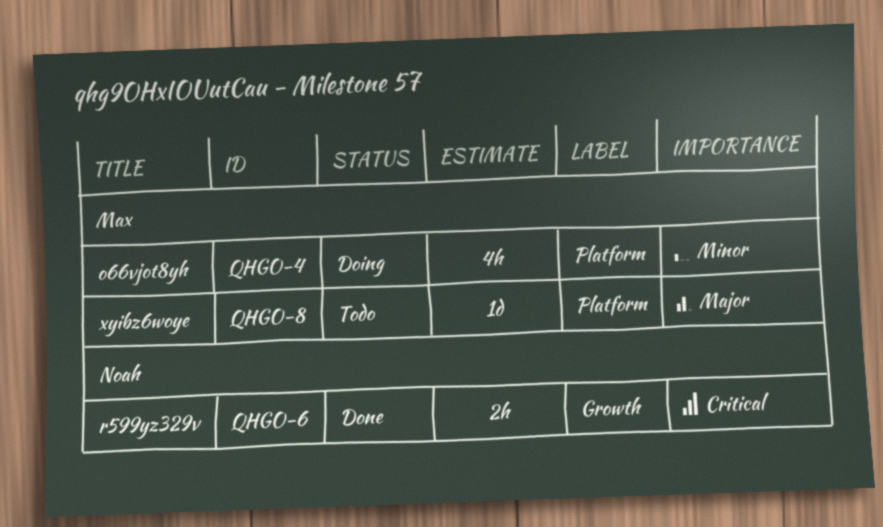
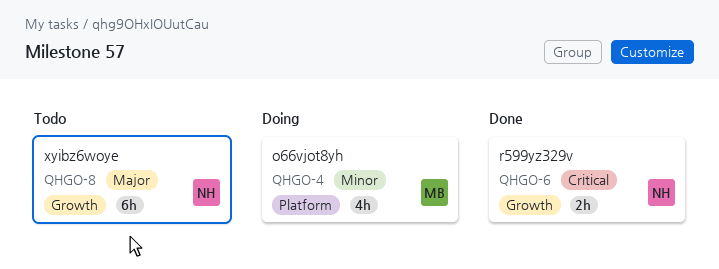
QHGO-8, owner: Max -> Noah
QHGO-8, label: Platform -> Growth
QHGO-8, estimate: 1d -> 6h

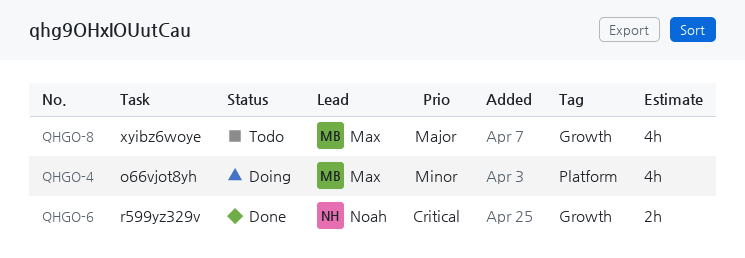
QHGO-8, owner: Noah -> Max
QHGO-8, estimate: 6h -> 4h

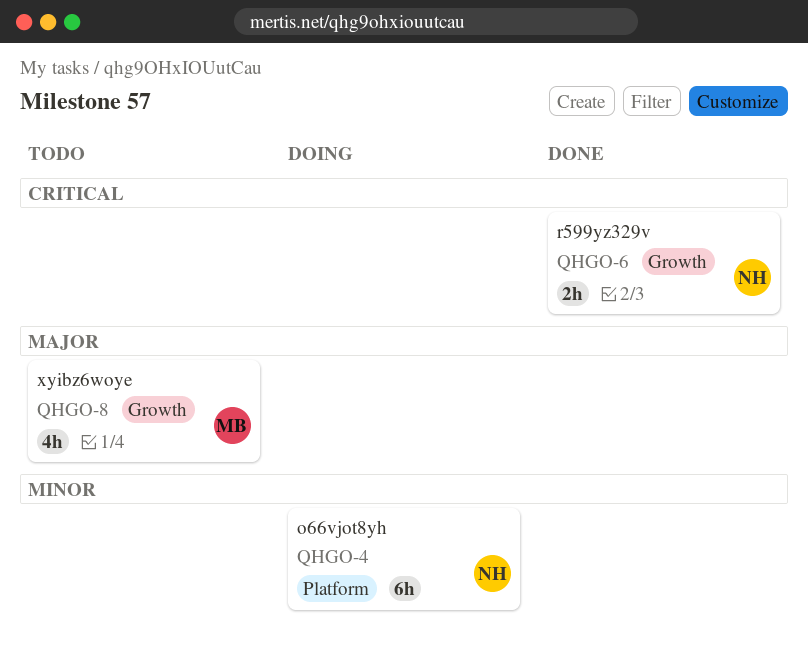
QHGO-4, owner: Max -> Noah
QHGO-4, estimate: 4h -> 6h

